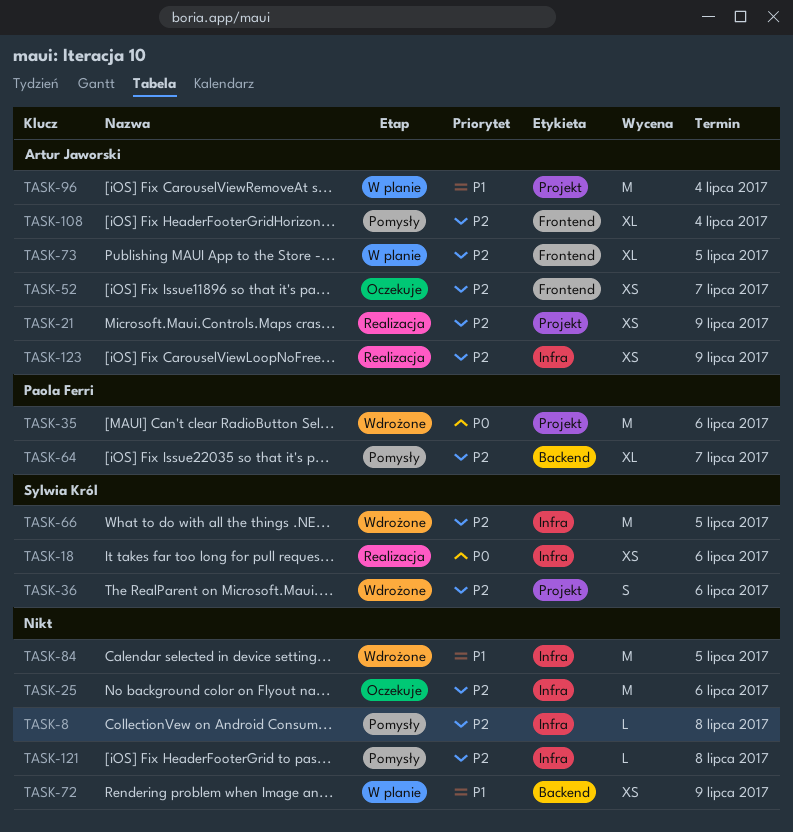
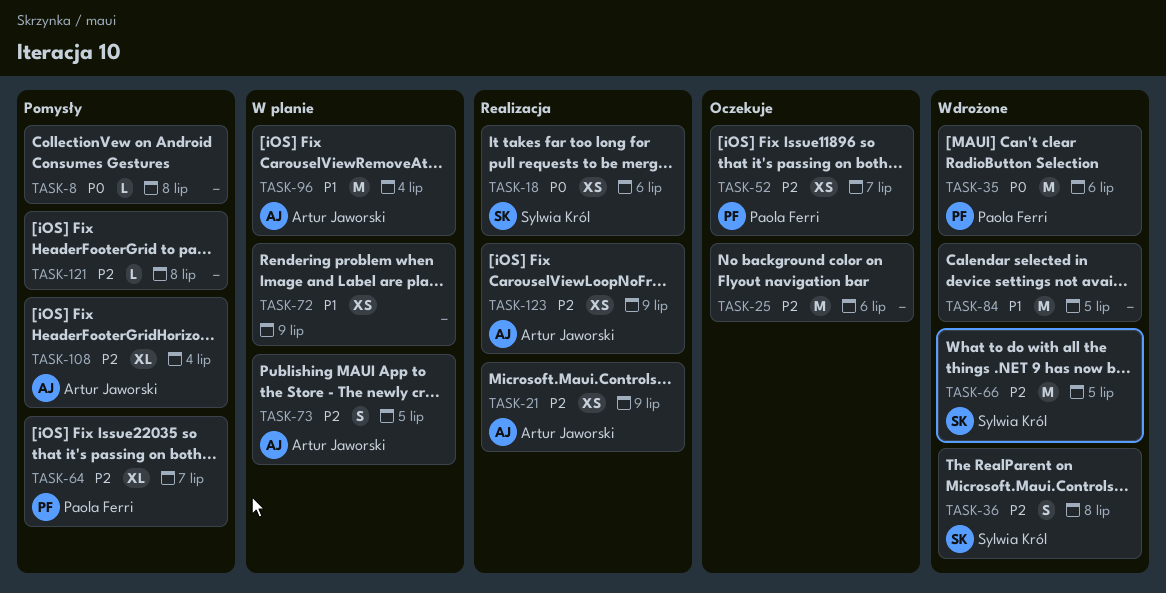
TASK-8, priority: P2 -> P0
TASK-36, due: Jul 6 -> Jul 8
TASK-52, owner: Artur Jaworski -> Paola Ferri
TASK-73, estimate: XL -> S

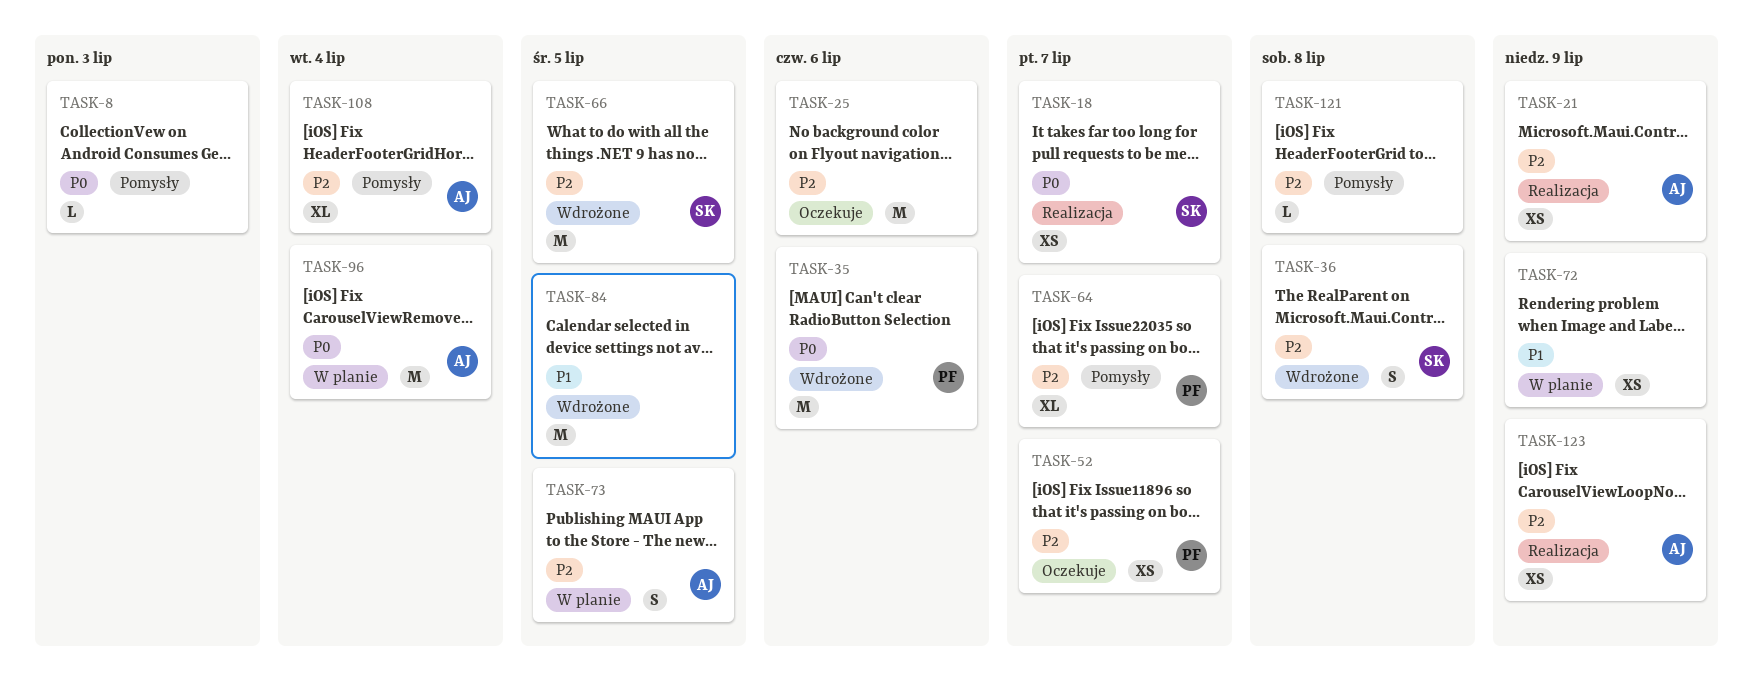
TASK-8, due: Jul 8 -> Jul 3
TASK-18, due: Jul 6 -> Jul 7
TASK-96, priority: P1 -> P0

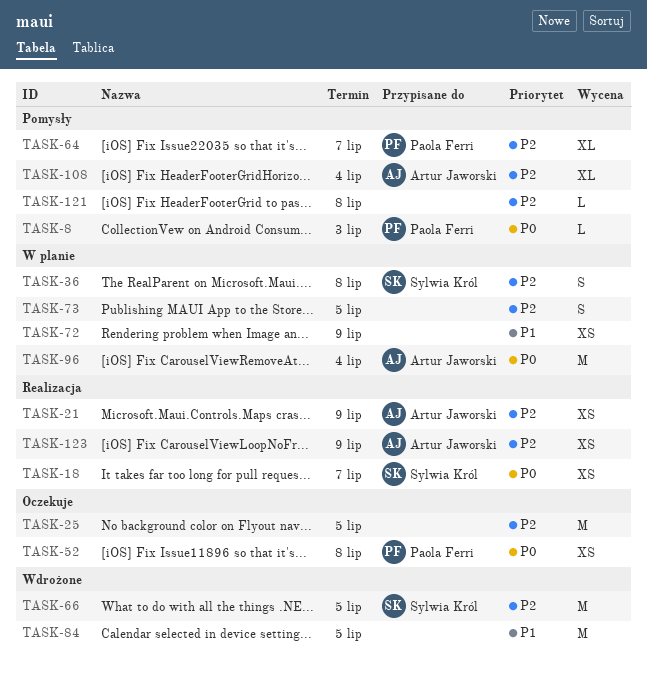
TASK-8, owner: none -> Paola Ferri
TASK-25, due: Jul 6 -> Jul 5
TASK-35: present -> none
TASK-36, status: Wdrożone -> W planie
TASK-52, priority: P2 -> P0
TASK-52, due: Jul 7 -> Jul 8
TASK-73, owner: Artur Jaworski -> none

